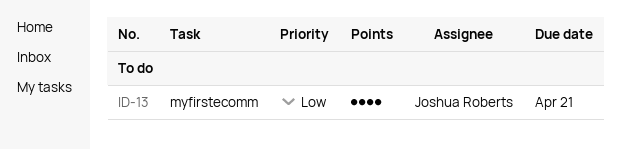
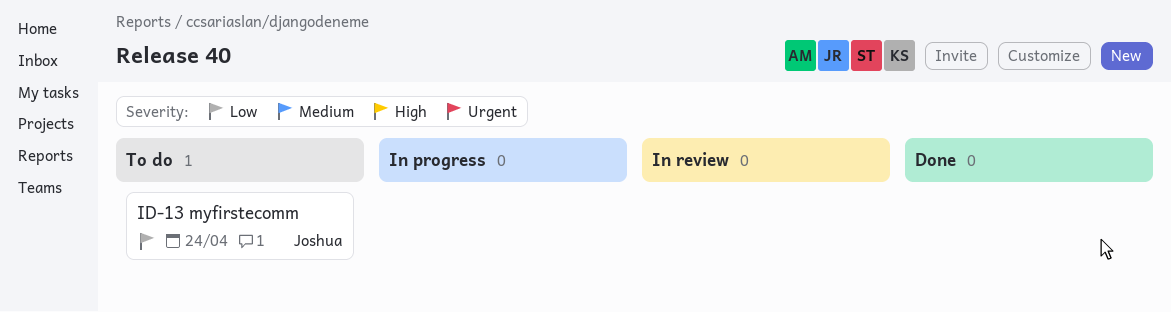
ID-13, due: Apr 21 -> Apr 24

